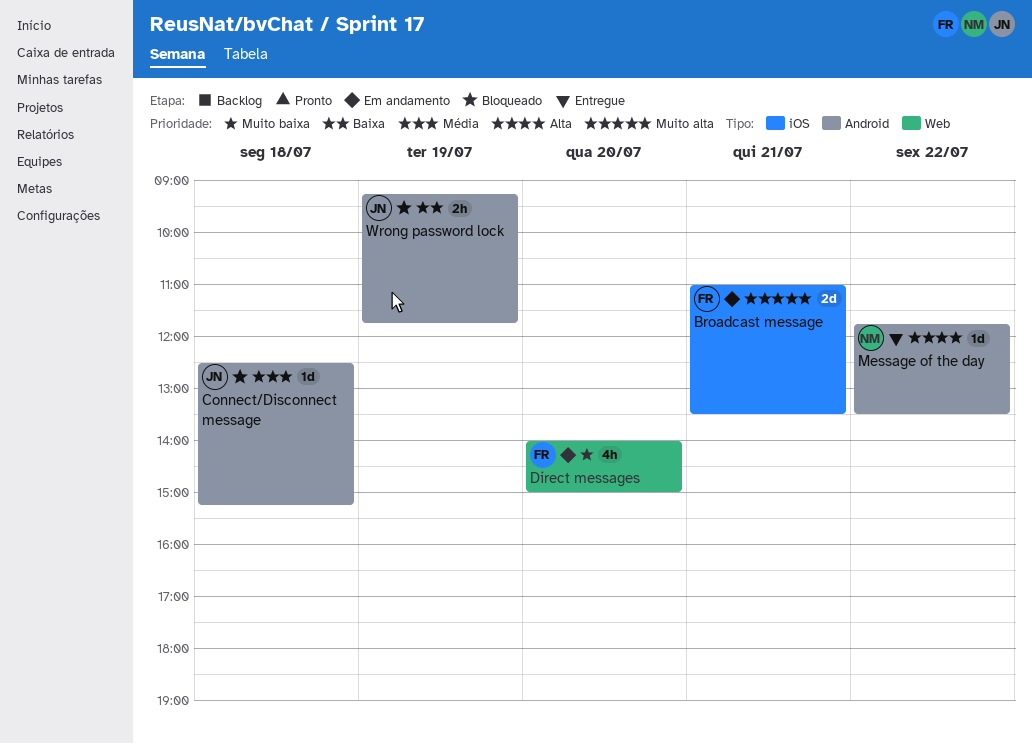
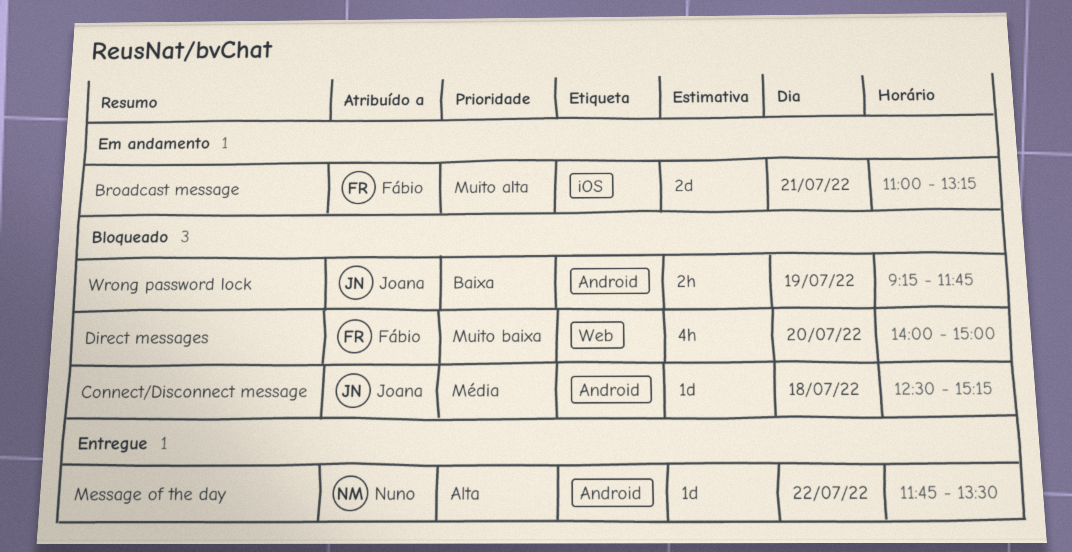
Broadcast message, ends: 13:30 -> 13:15
Direct messages, status: Em andamento -> Bloqueado

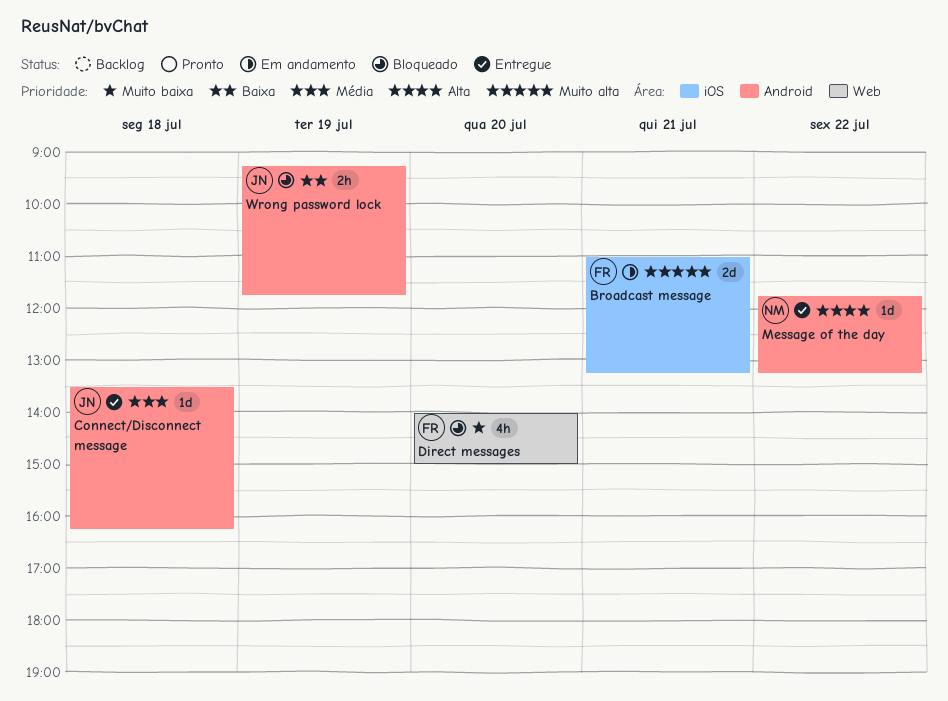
Connect/Disconnect message, status: Bloqueado -> Entregue
Connect/Disconnect message, begins: 12:30 -> 13:30
Connect/Disconnect message, ends: 15:15 -> 16:15
Message of the day, ends: 13:30 -> 13:15

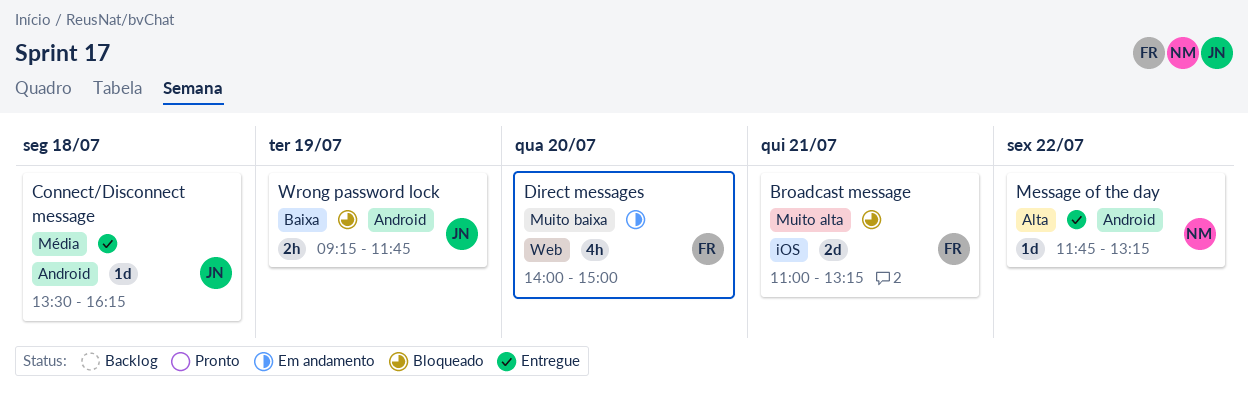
Broadcast message, status: Em andamento -> Bloqueado
Direct messages, status: Bloqueado -> Em andamento

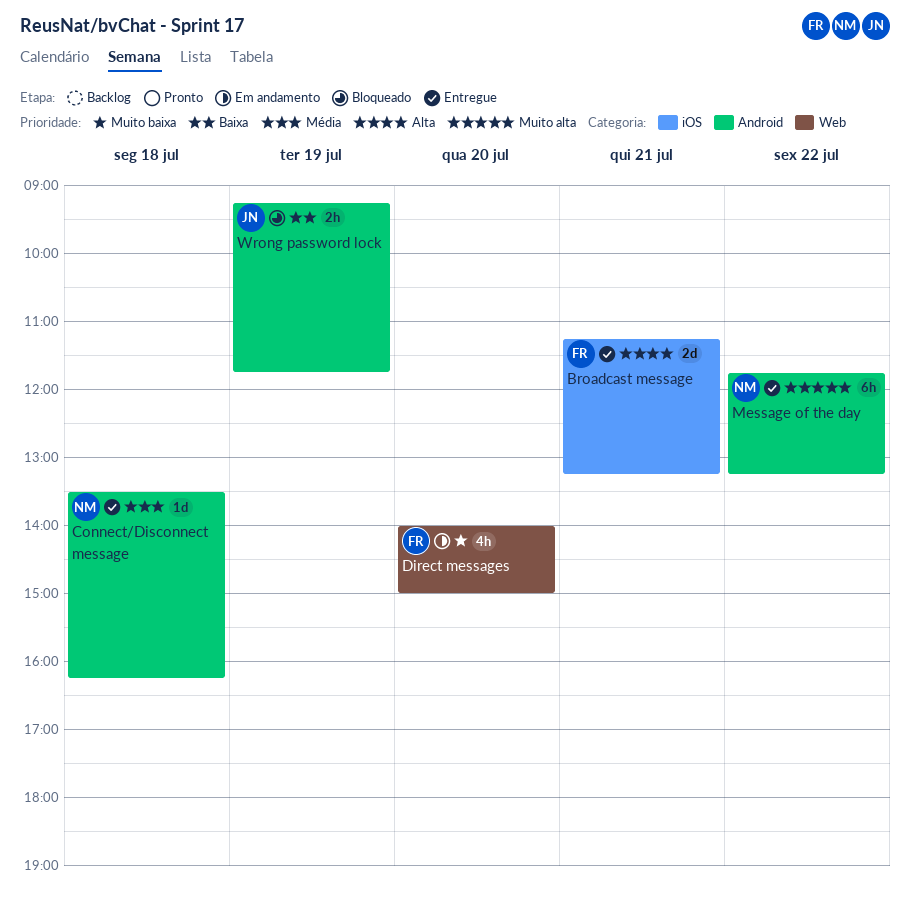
Broadcast message, status: Bloqueado -> Entregue
Broadcast message, priority: Muito alta -> Alta
Broadcast message, begins: 11:00 -> 11:15
Connect/Disconnect message, owner: JN -> NM
Message of the day, priority: Alta -> Muito alta
Message of the day, estimate: 1d -> 6h

